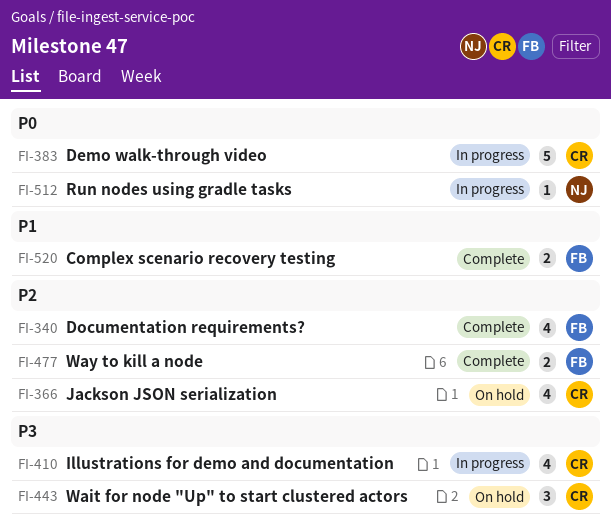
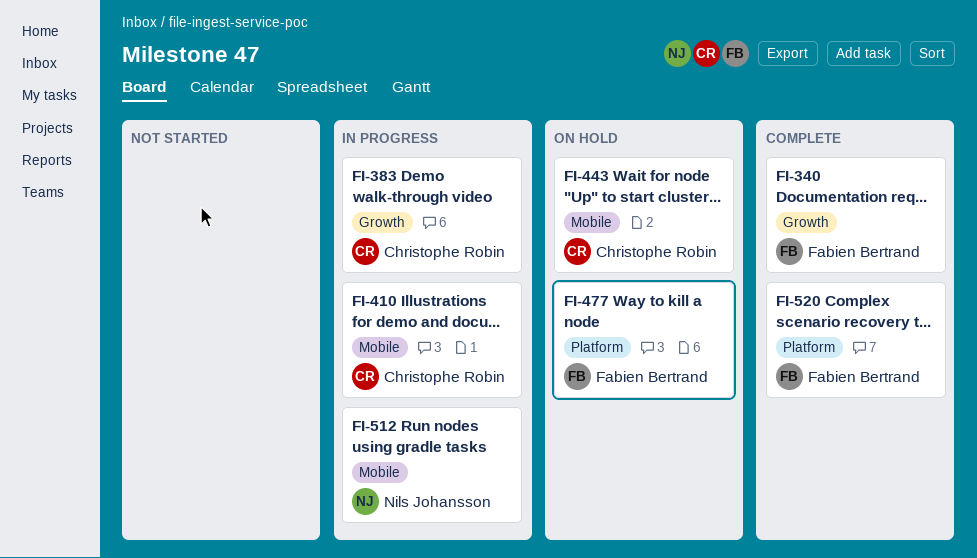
FI-366: present -> none
FI-477, status: Complete -> On hold

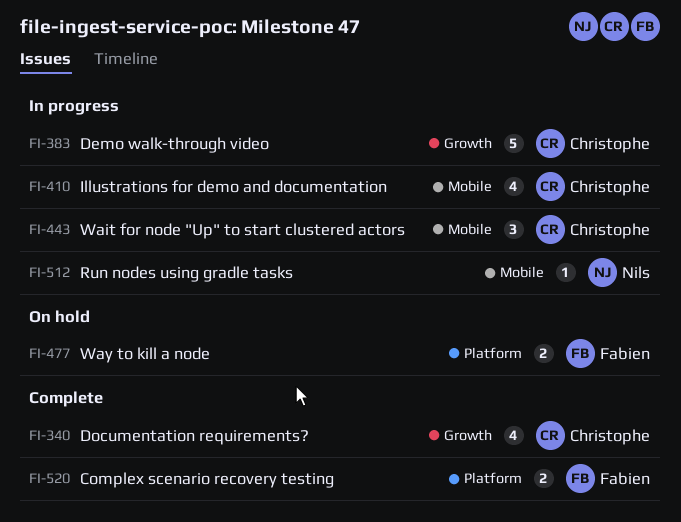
FI-340, owner: Fabien Bertrand -> Christophe Robin
FI-443, status: On hold -> In progress

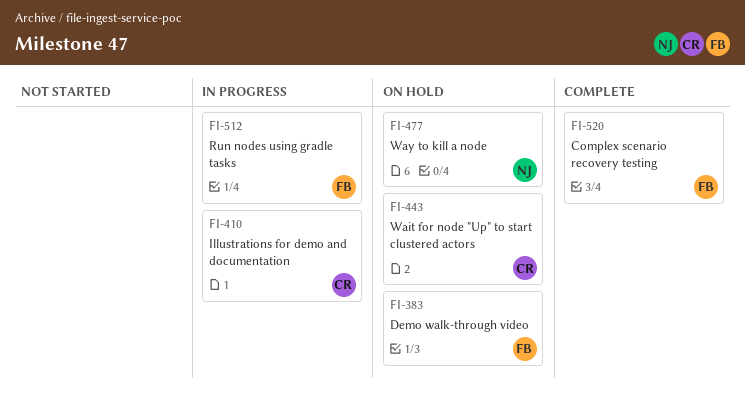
FI-340: present -> none
FI-383, status: In progress -> On hold
FI-383, owner: Christophe -> Fabien
FI-443, status: In progress -> On hold
FI-477, owner: Fabien -> Nils
FI-512, owner: Nils -> Fabien

